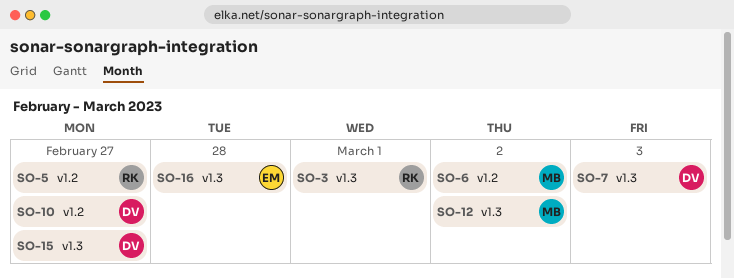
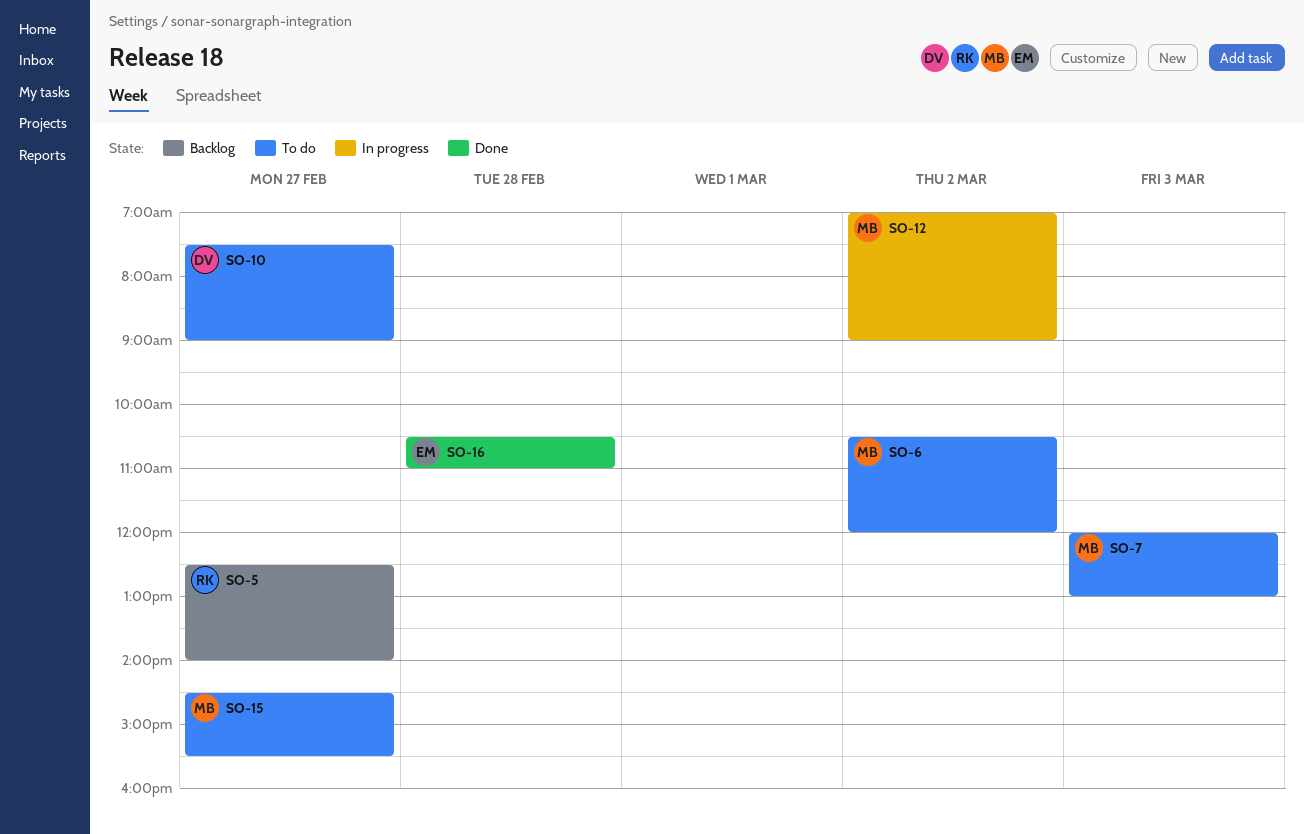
SO-3: present -> none
SO-7, owner: DV -> MB
SO-15, owner: DV -> MB

